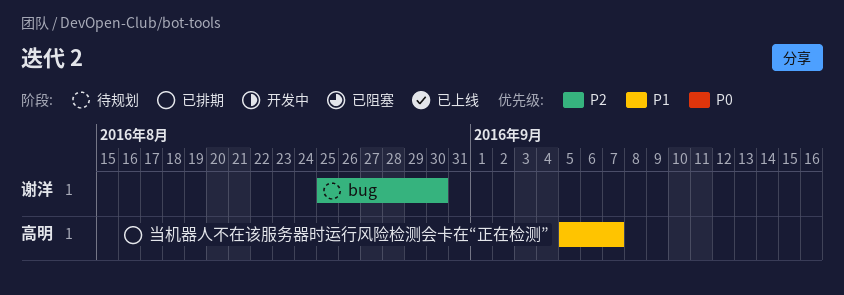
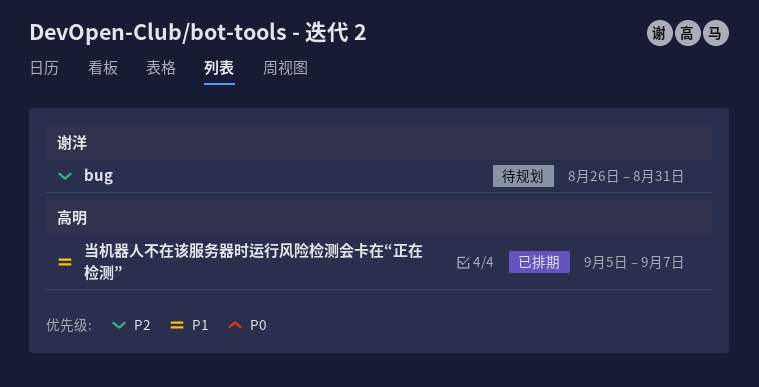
bug, start: Aug 25 -> Aug 26
bug, due: Aug 30 -> Aug 31

